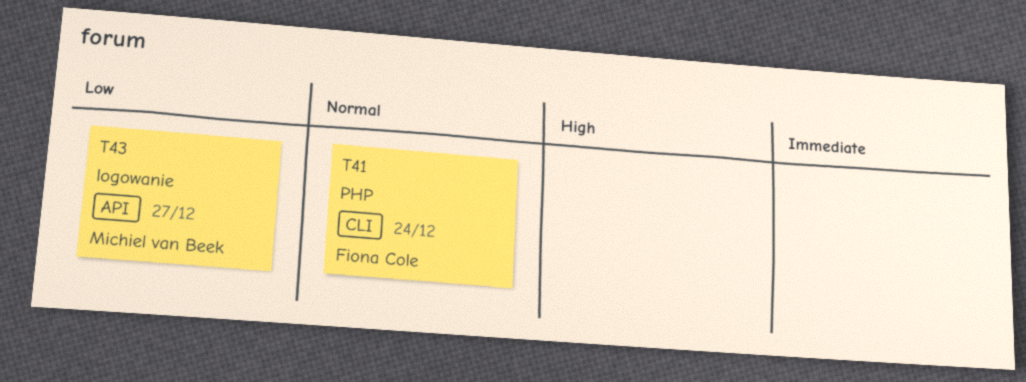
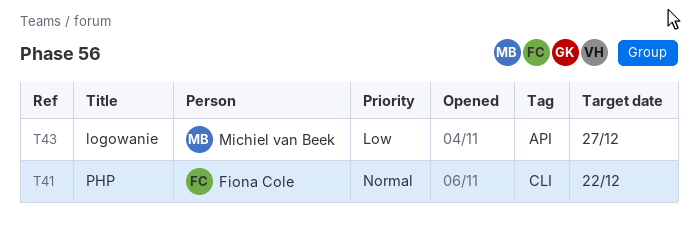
T41, due: Dec 24 -> Dec 22

